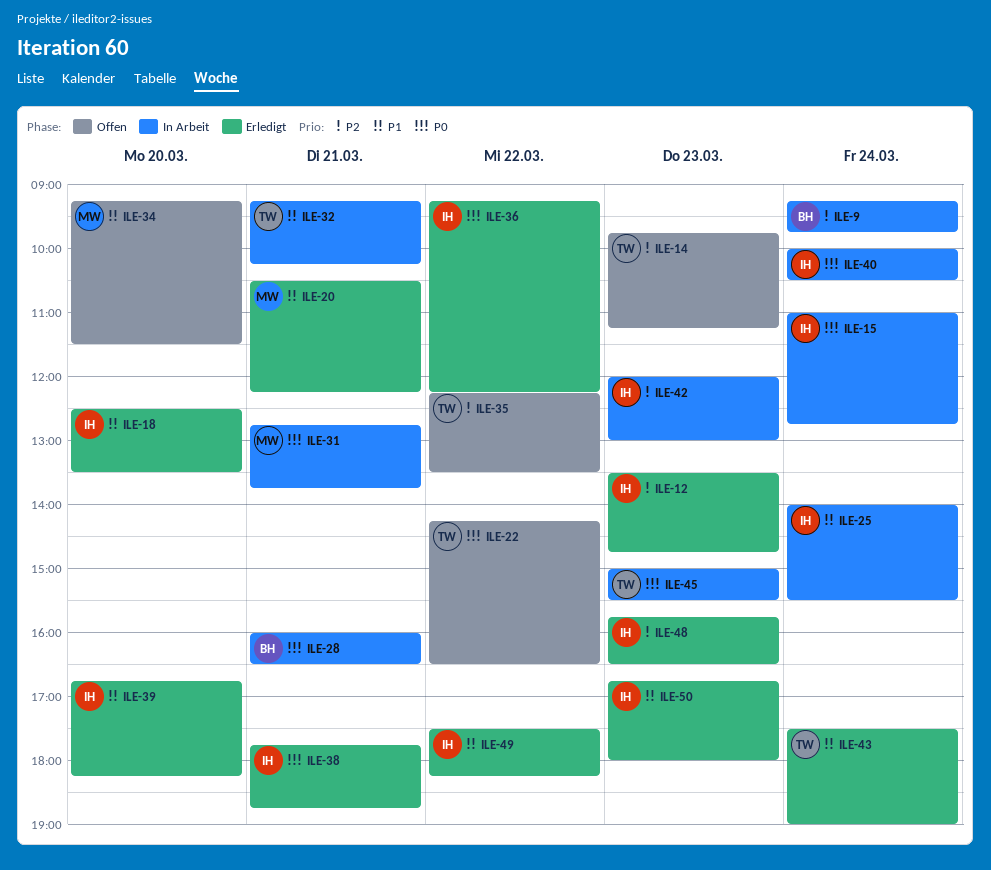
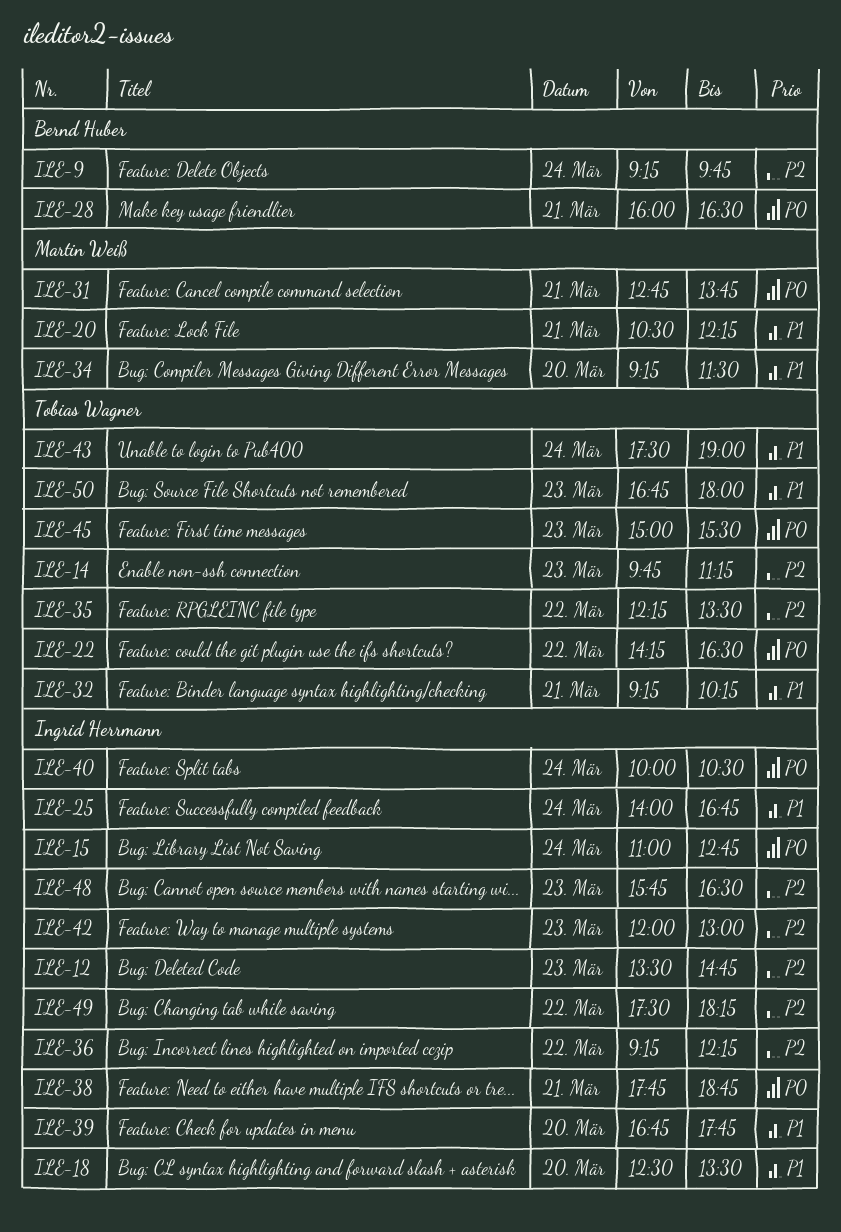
ILE-25, ends: 15:30 -> 16:45
ILE-36, priority: P0 -> P2
ILE-39, ends: 18:15 -> 17:45
ILE-49, priority: P1 -> P2
ILE-50, owner: Ingrid Herrmann -> Tobias Wagner

